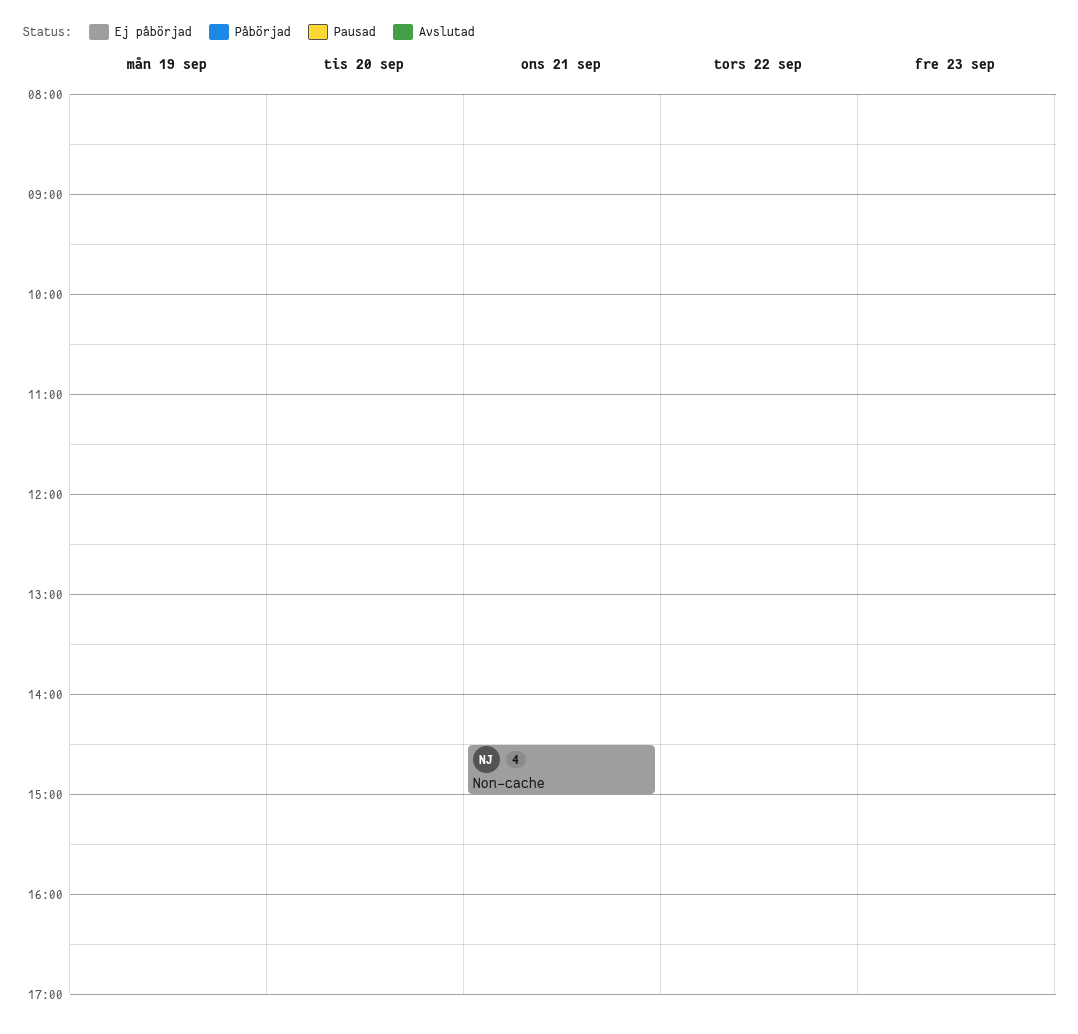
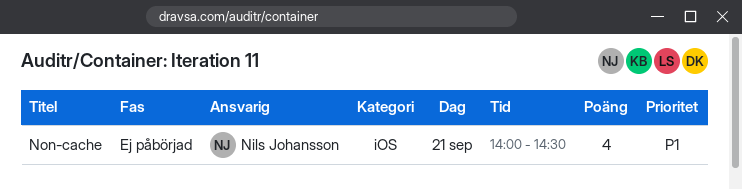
Non-cache, begins: 14:30 -> 14:00
Non-cache, ends: 15:00 -> 14:30

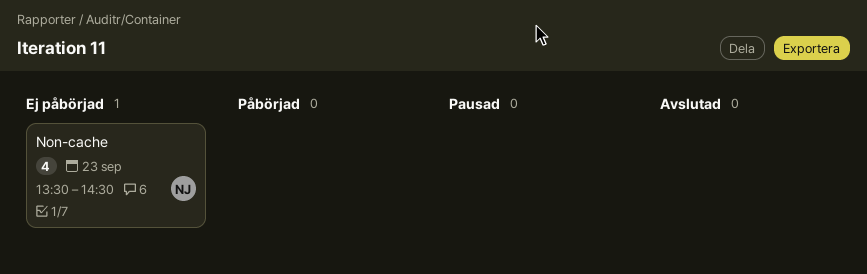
Non-cache, day: Sep 21 -> Sep 23
Non-cache, begins: 14:00 -> 13:30

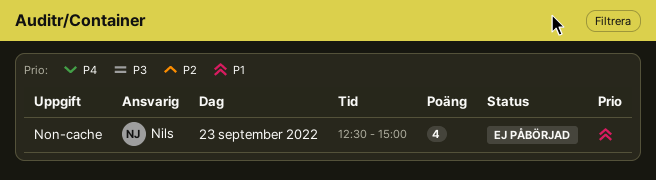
Non-cache, begins: 13:30 -> 12:30
Non-cache, ends: 14:30 -> 15:00

